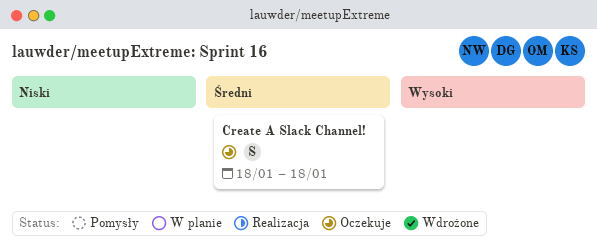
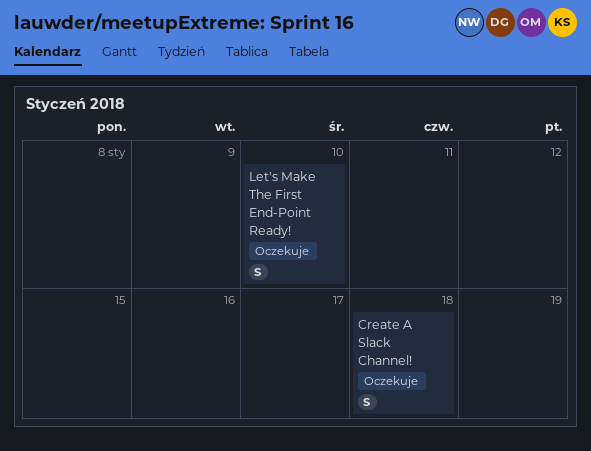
Let's Make The First End-Point Ready!: none -> present

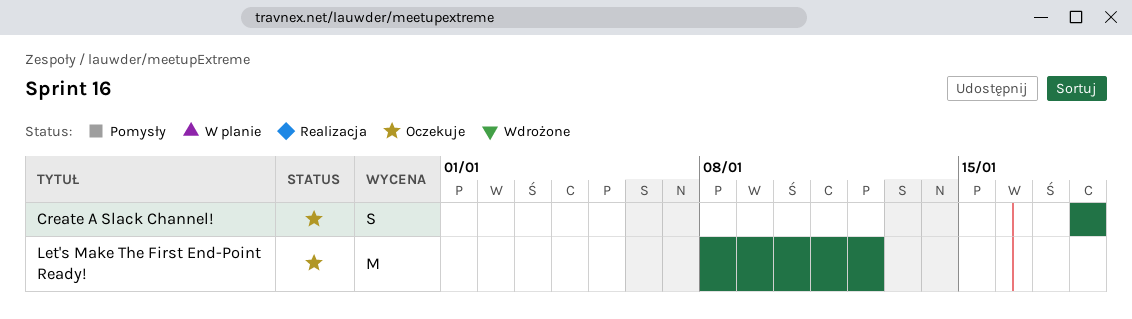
Let's Make The First End-Point Ready!, estimate: S -> M
Let's Make The First End-Point Ready!, due: Jan 10 -> Jan 12

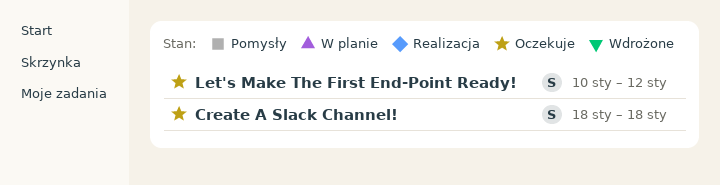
Let's Make The First End-Point Ready!, estimate: M -> S
Let's Make The First End-Point Ready!, start: Jan 8 -> Jan 10

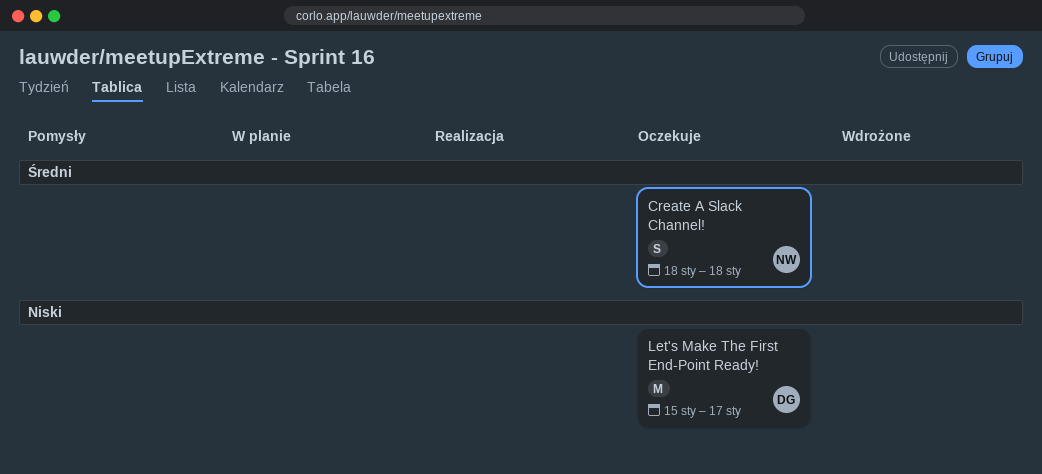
Let's Make The First End-Point Ready!, estimate: S -> M
Let's Make The First End-Point Ready!, start: Jan 10 -> Jan 15
Let's Make The First End-Point Ready!, due: Jan 12 -> Jan 17

